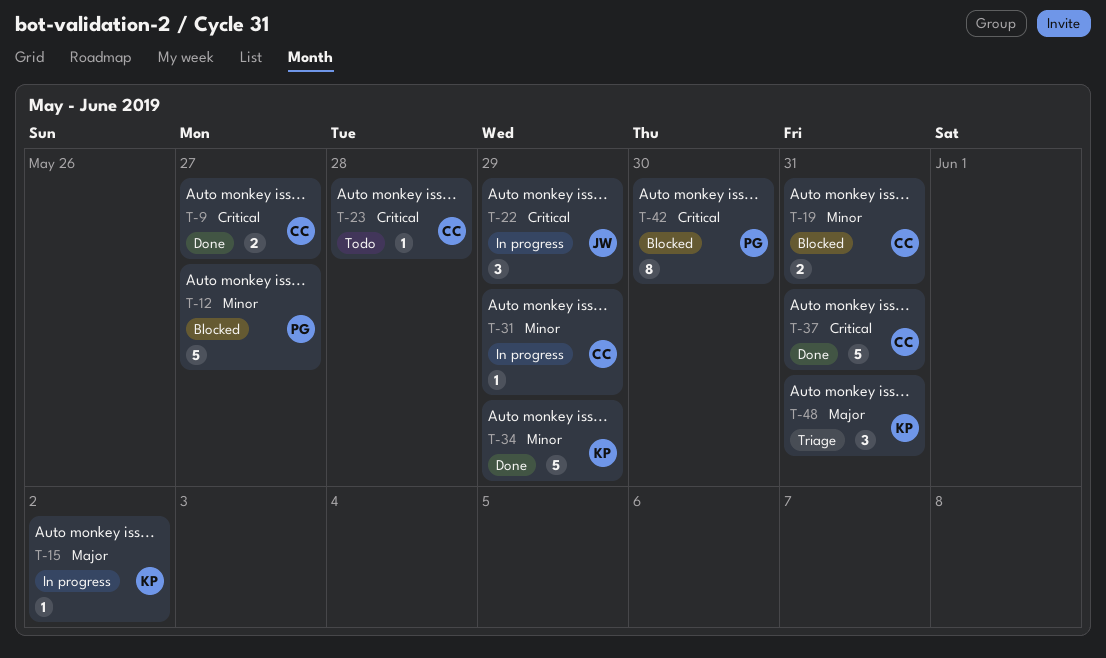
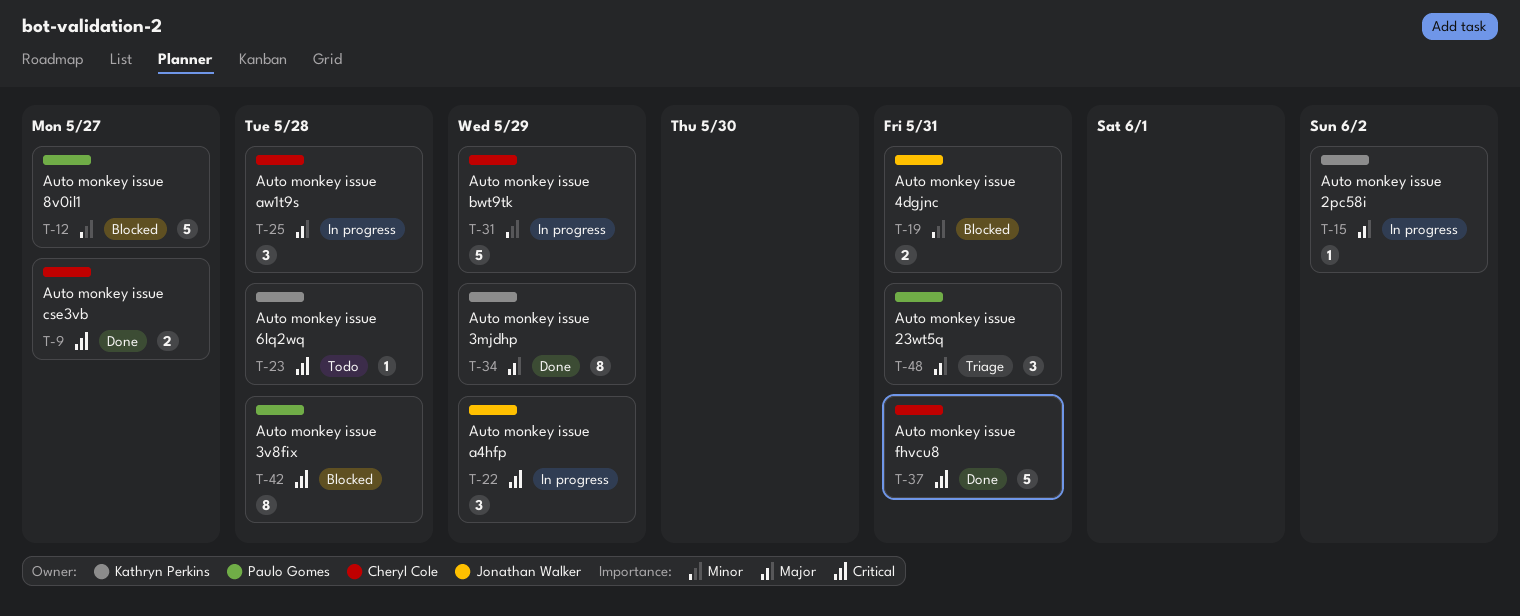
T-19, owner: Cheryl Cole -> Jonathan Walker
T-23, owner: Cheryl Cole -> Kathryn Perkins
T-25: none -> present
T-31, estimate: 1 -> 5
T-34, priority: Minor -> Major
T-34, estimate: 5 -> 8
T-42, due: May 30 -> May 28
T-48, owner: Kathryn Perkins -> Paulo Gomes

